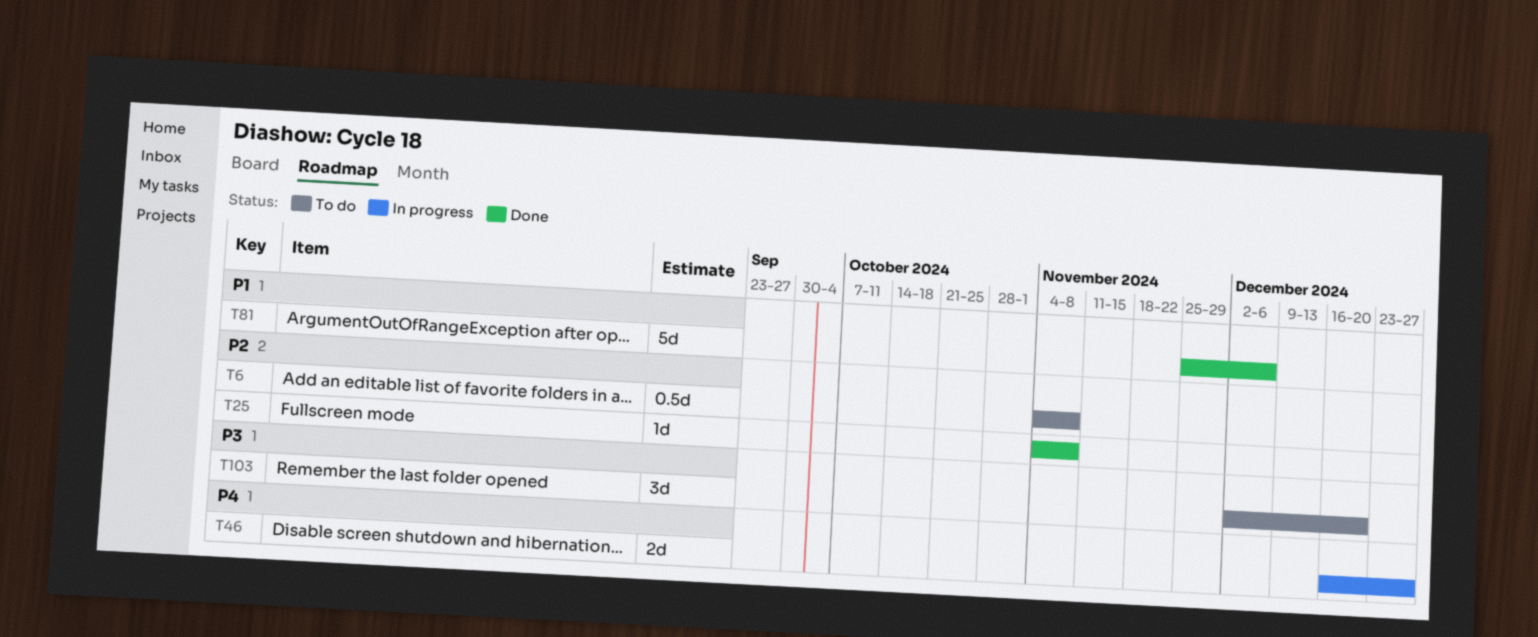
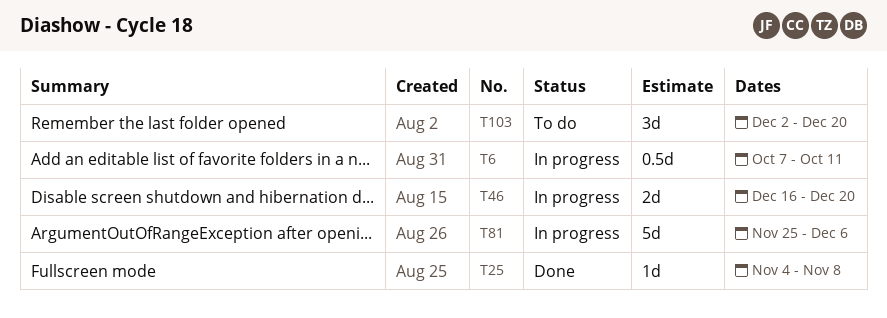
T6, status: To do -> In progress
T6, start: Nov 4 -> Oct 7
T6, due: Nov 8 -> Oct 11
T46, due: Dec 27 -> Dec 20
T81, status: Done -> In progress

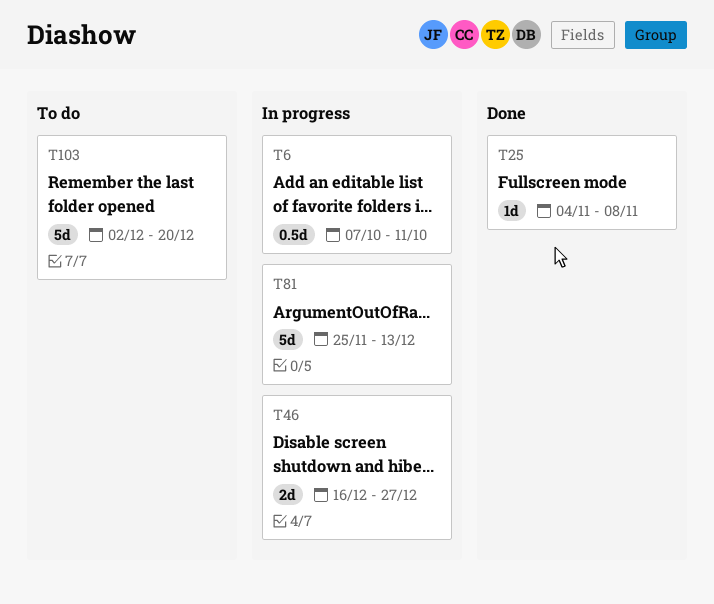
T46, due: Dec 20 -> Dec 27
T81, due: Dec 6 -> Dec 13
T103, estimate: 3d -> 5d

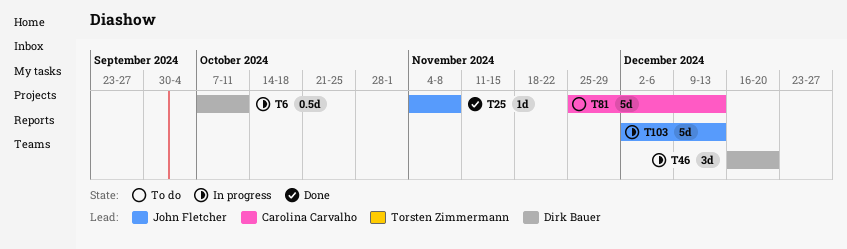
T46, estimate: 2d -> 3d
T46, due: Dec 27 -> Dec 20
T81, status: In progress -> To do
T103, status: To do -> In progress
T103, due: Dec 20 -> Dec 13

